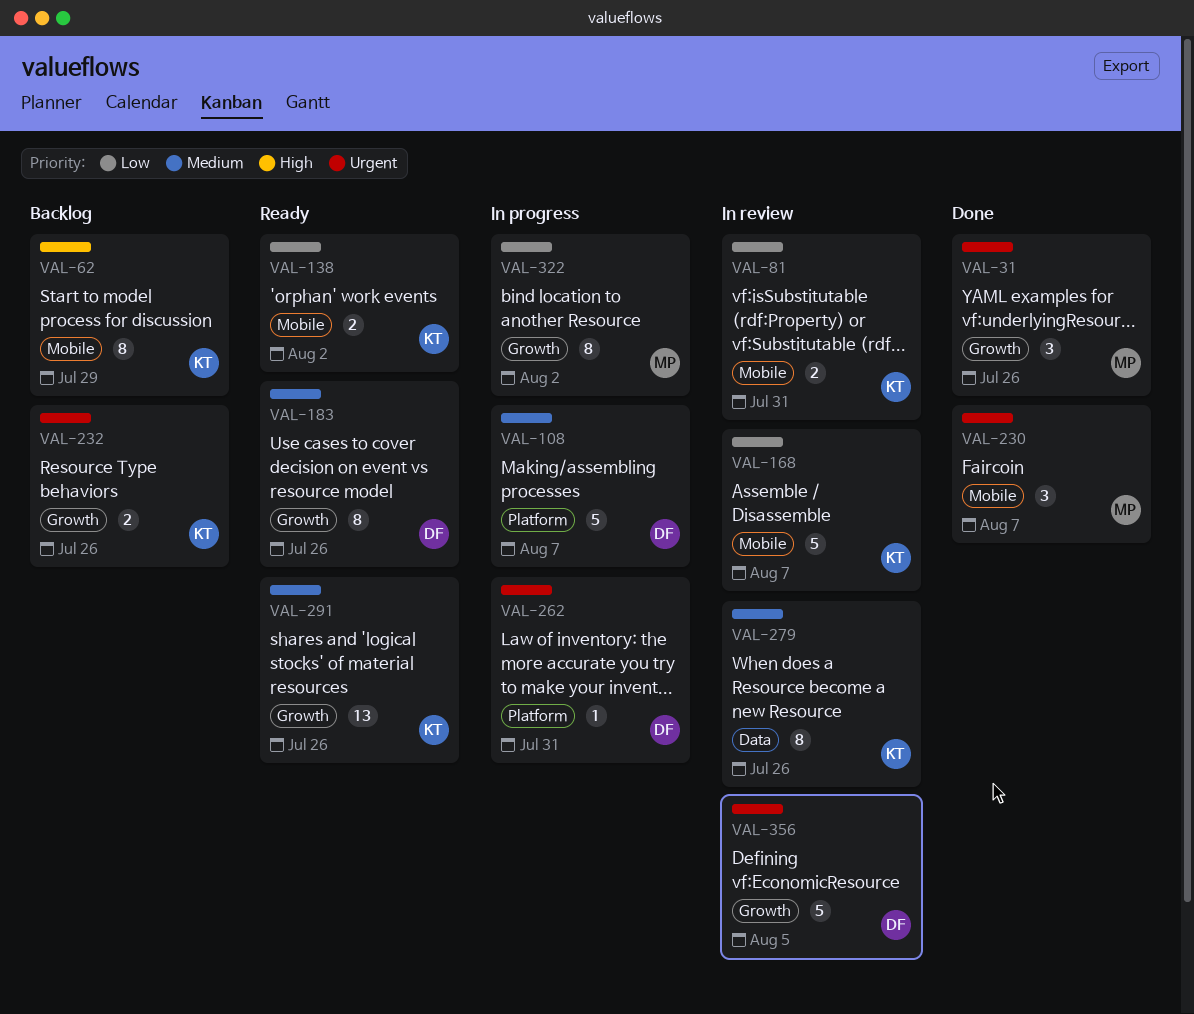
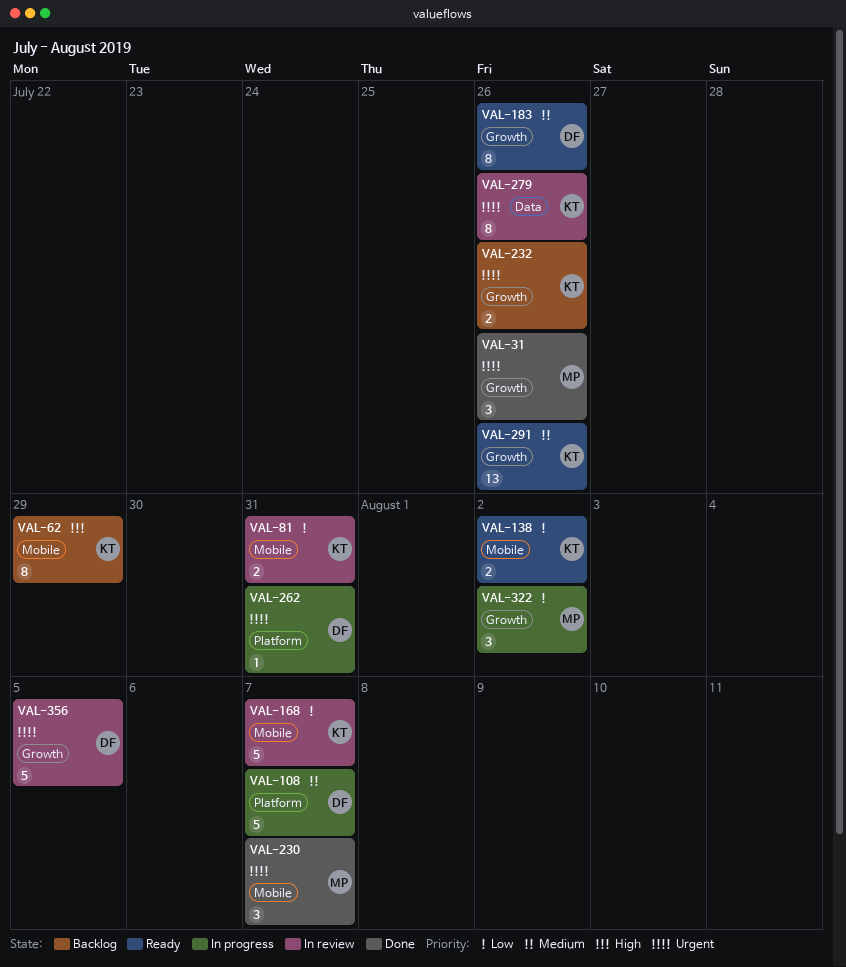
VAL-279, priority: Medium -> Urgent
VAL-322, estimate: 8 -> 3

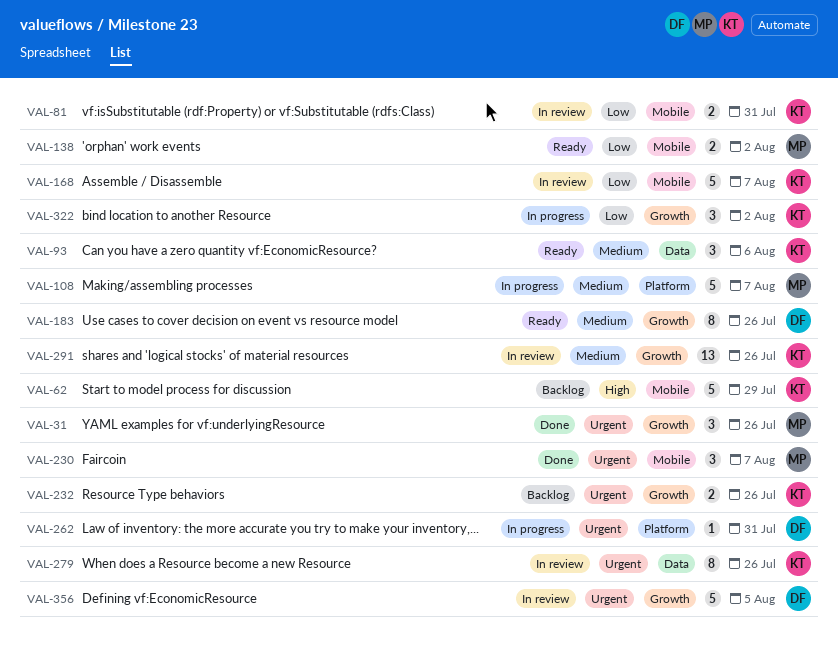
VAL-62, estimate: 8 -> 5
VAL-93: none -> present
VAL-108, owner: DF -> MP
VAL-138, owner: KT -> MP
VAL-291, status: Ready -> In review
VAL-322, owner: MP -> KT

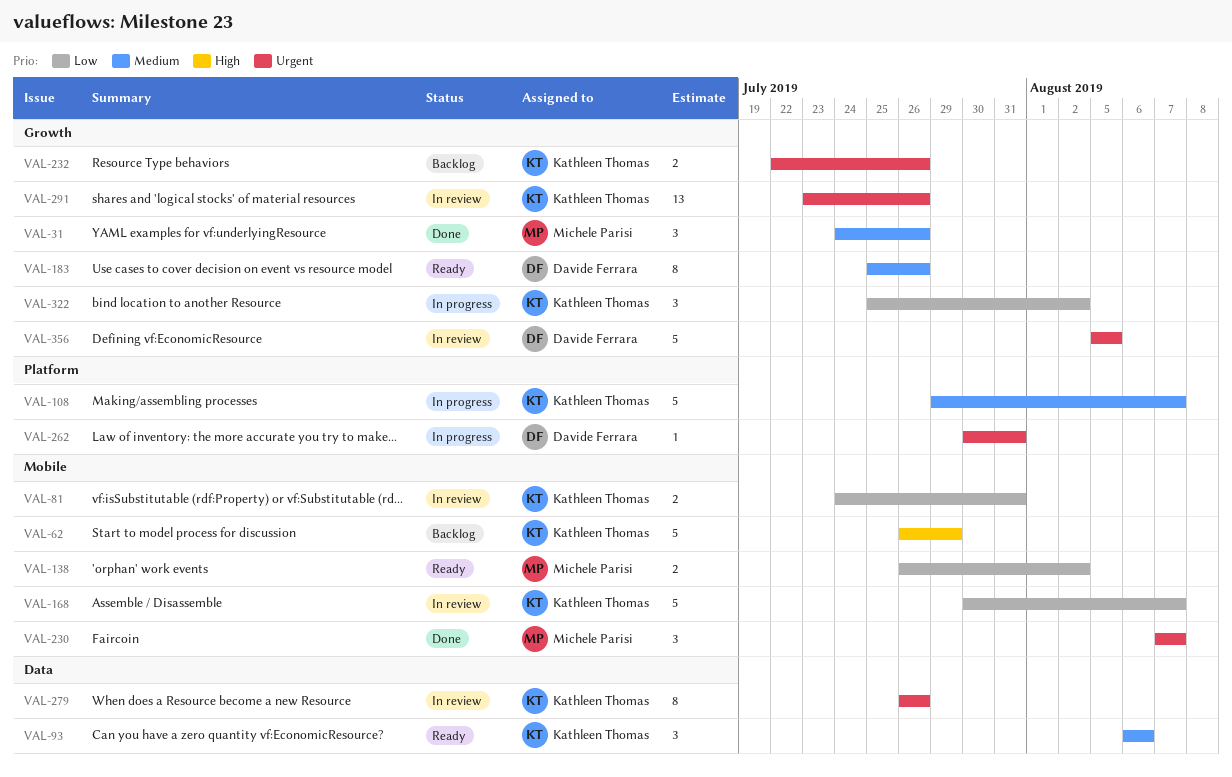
VAL-31, priority: Urgent -> Medium
VAL-108, owner: Michele Parisi -> Kathleen Thomas
VAL-291, priority: Medium -> Urgent

